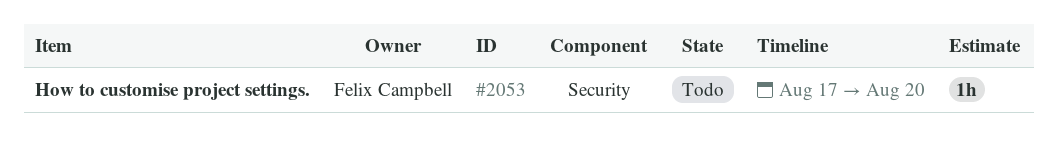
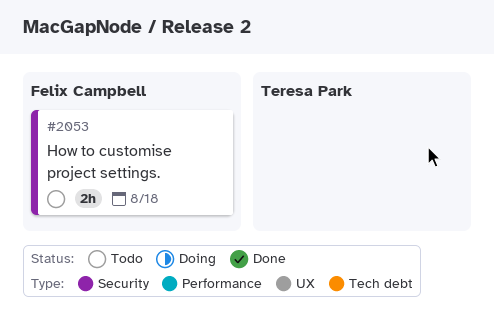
#2053, estimate: 1h -> 2h
#2053, due: Aug 20 -> Aug 18

